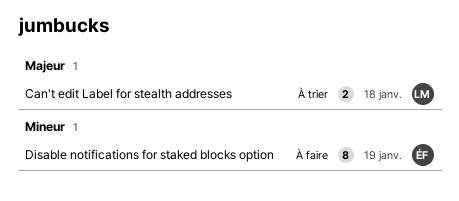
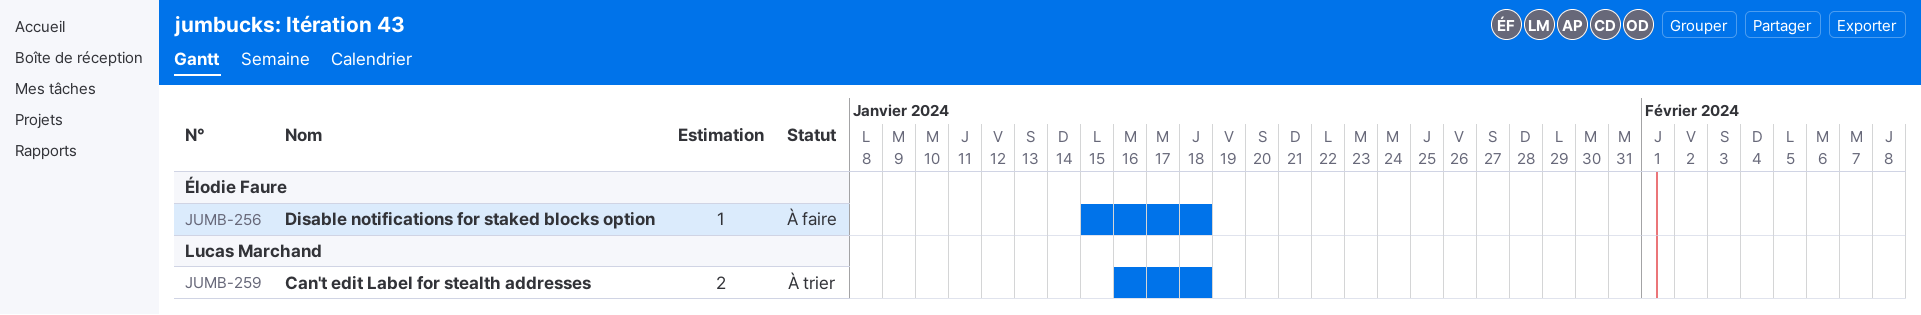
Disable notifications for staked blocks option, estimate: 8 -> 1
Disable notifications for staked blocks option, due: Jan 19 -> Jan 18

